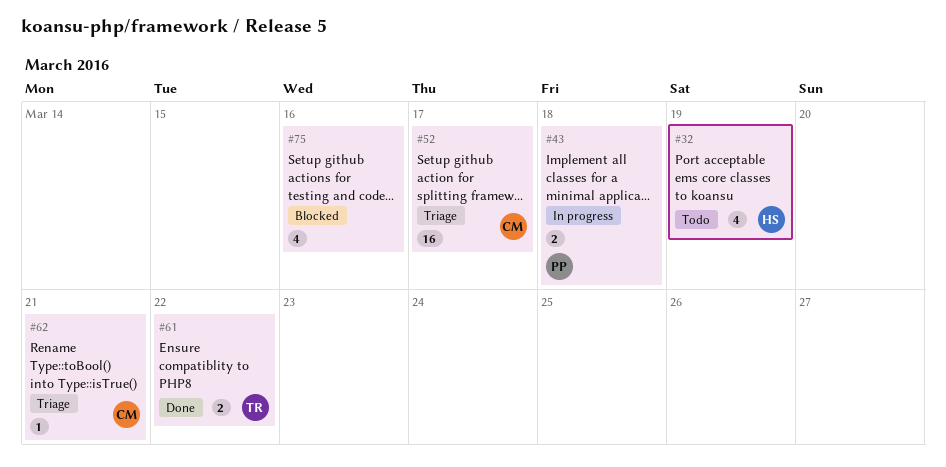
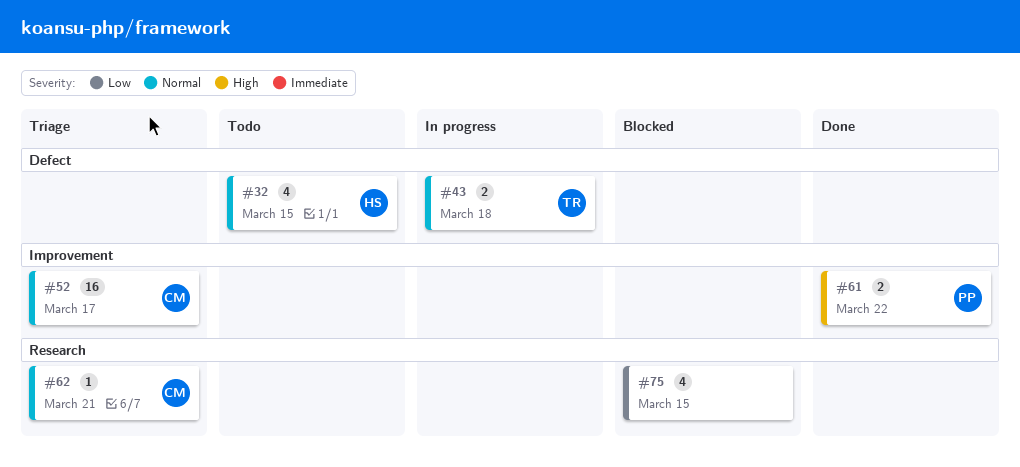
#32, due: Mar 19 -> Mar 15
#43, owner: PP -> TR
#61, owner: TR -> PP
#75, due: Mar 16 -> Mar 15

